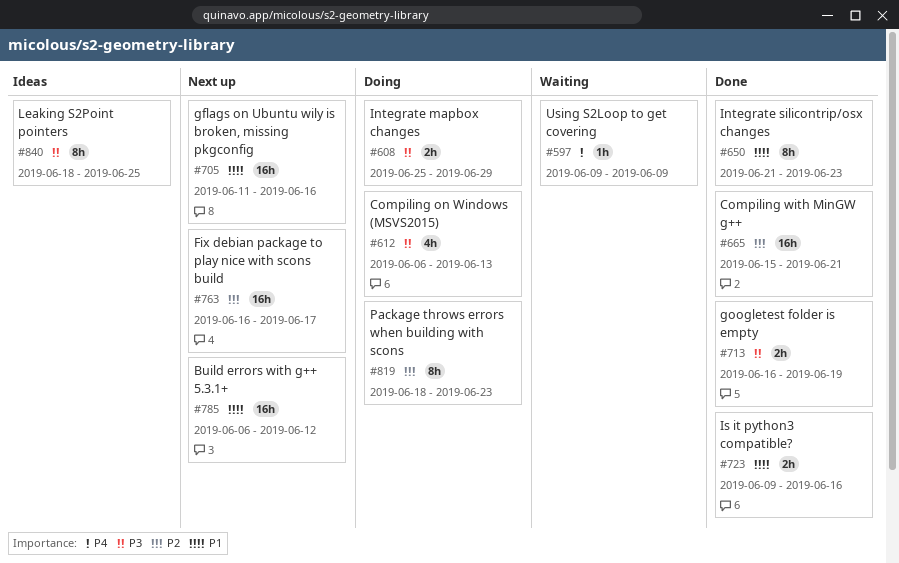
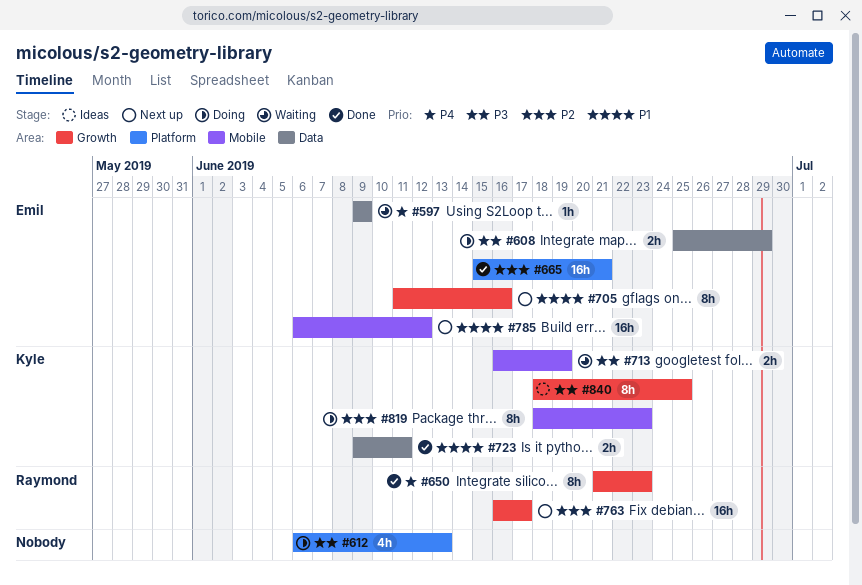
#650, priority: P1 -> P4
#705, estimate: 16h -> 8h
#713, status: Done -> Waiting
#723, due: Jun 16 -> Jun 11

